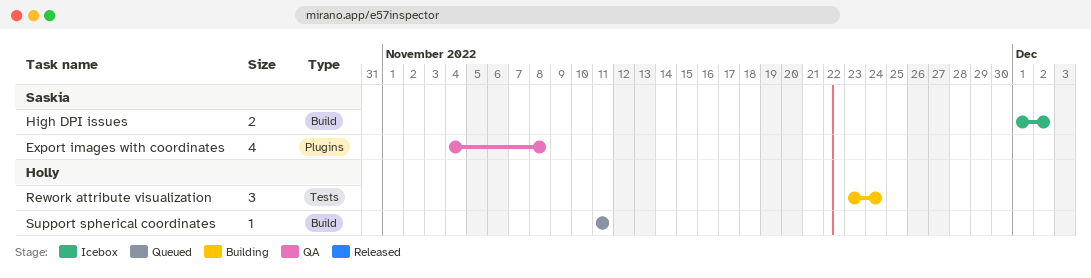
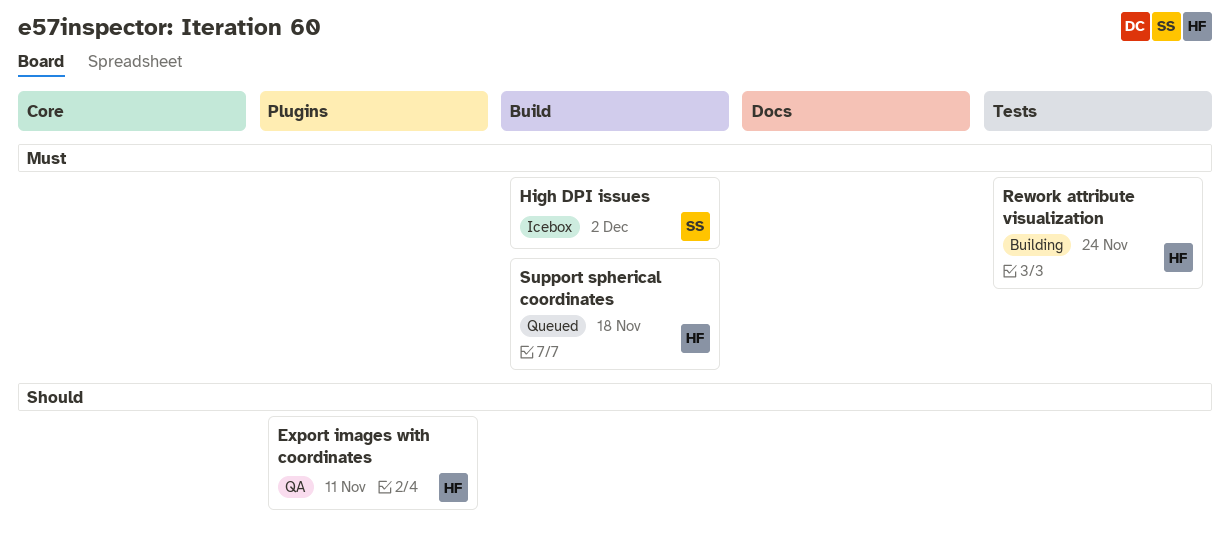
Export images with coordinates, owner: Saskia -> Holly
Export images with coordinates, due: Nov 8 -> Nov 11
Support spherical coordinates, due: Nov 11 -> Nov 18

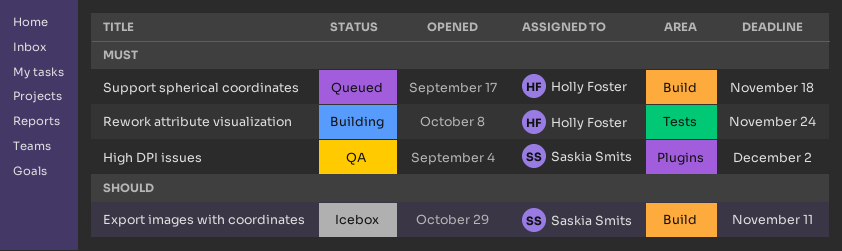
Export images with coordinates, status: QA -> Icebox
Export images with coordinates, owner: Holly Foster -> Saskia Smits
Export images with coordinates, label: Plugins -> Build
High DPI issues, status: Icebox -> QA
High DPI issues, label: Build -> Plugins

